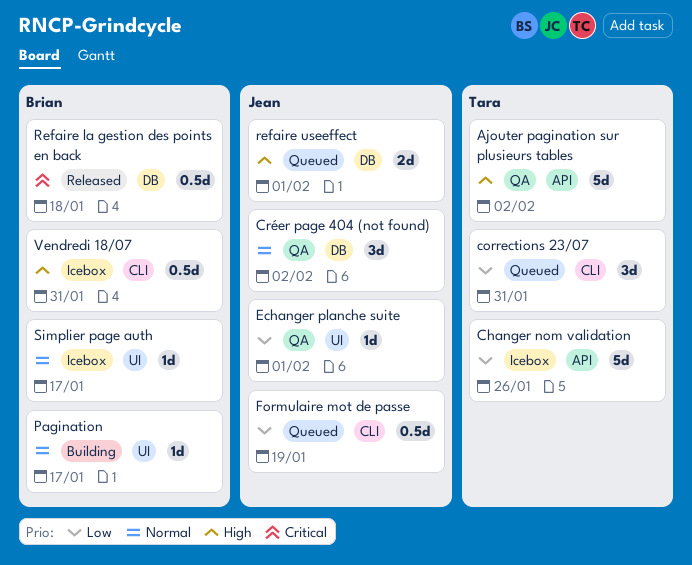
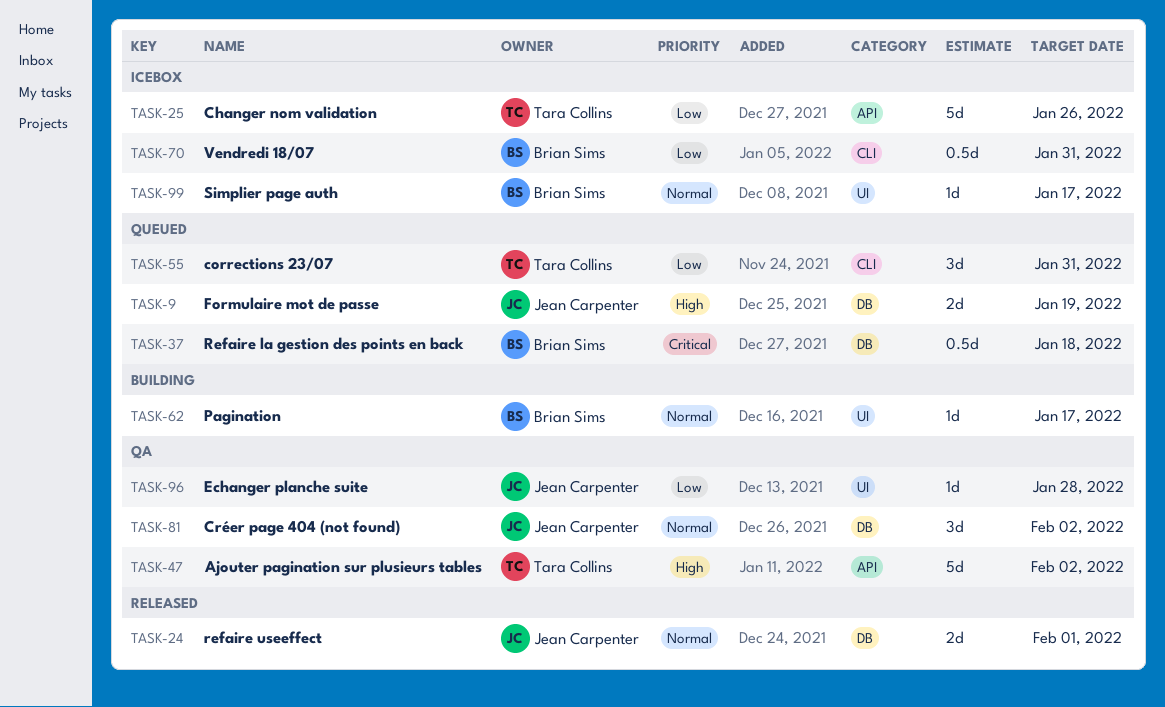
Echanger planche suite, due: Feb 1 -> Jan 28
Formulaire mot de passe, priority: Low -> High
Formulaire mot de passe, label: CLI -> DB
Formulaire mot de passe, estimate: 0.5d -> 2d
Refaire la gestion des points en back, status: Released -> Queued
refaire useeffect, status: Queued -> Released
refaire useeffect, priority: High -> Normal
Vendredi 18/07, priority: High -> Low

